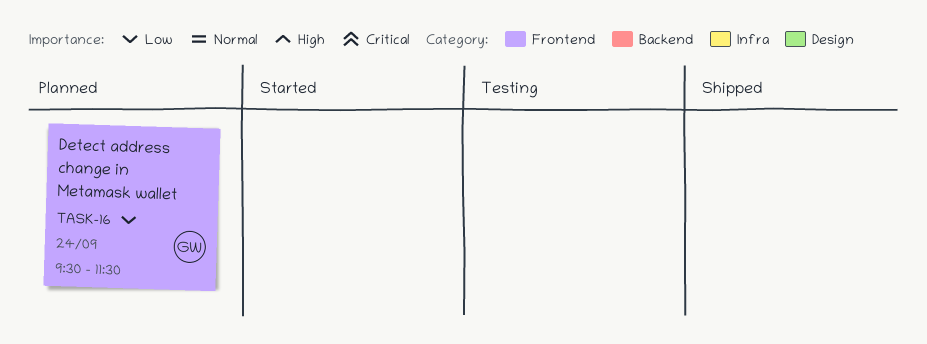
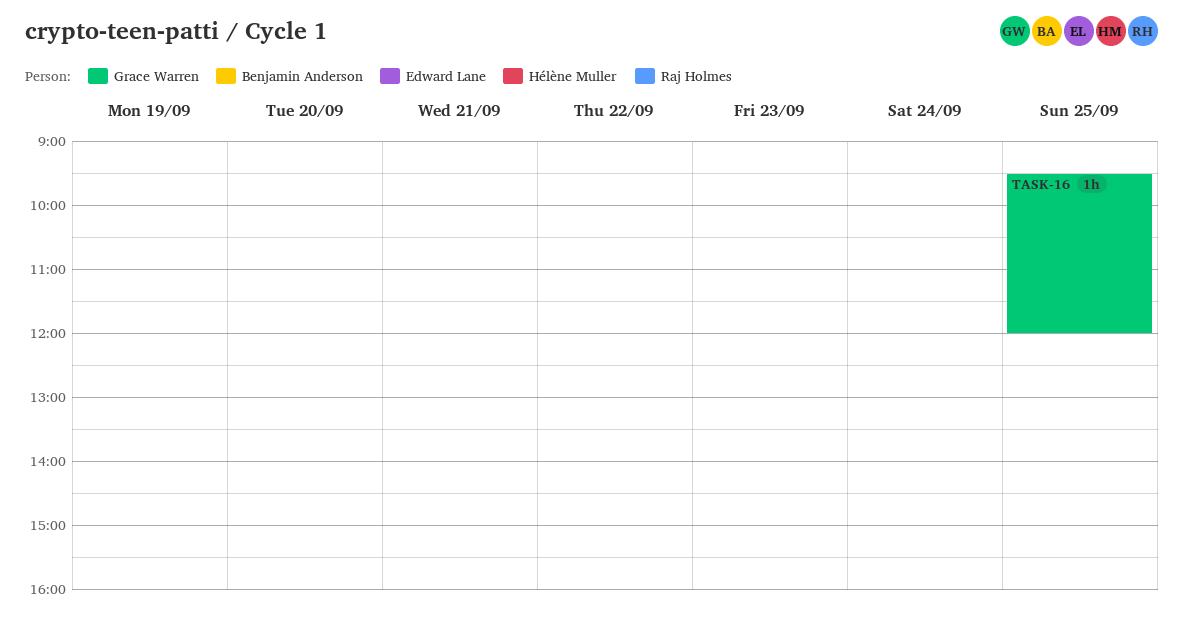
TASK-16, day: Sep 24 -> Sep 25
TASK-16, ends: 11:30 -> 12:00

